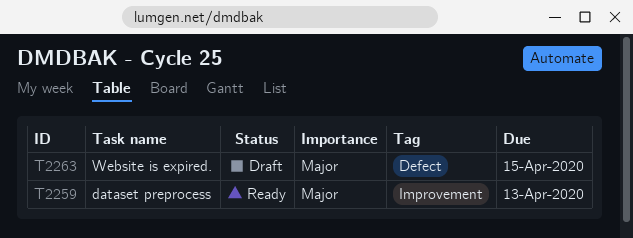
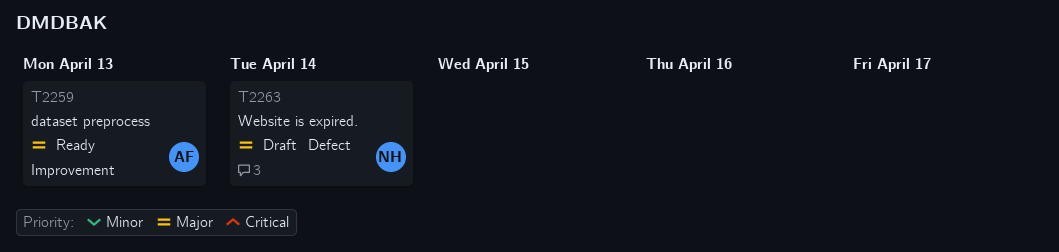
T2263, due: Apr 15 -> Apr 14

